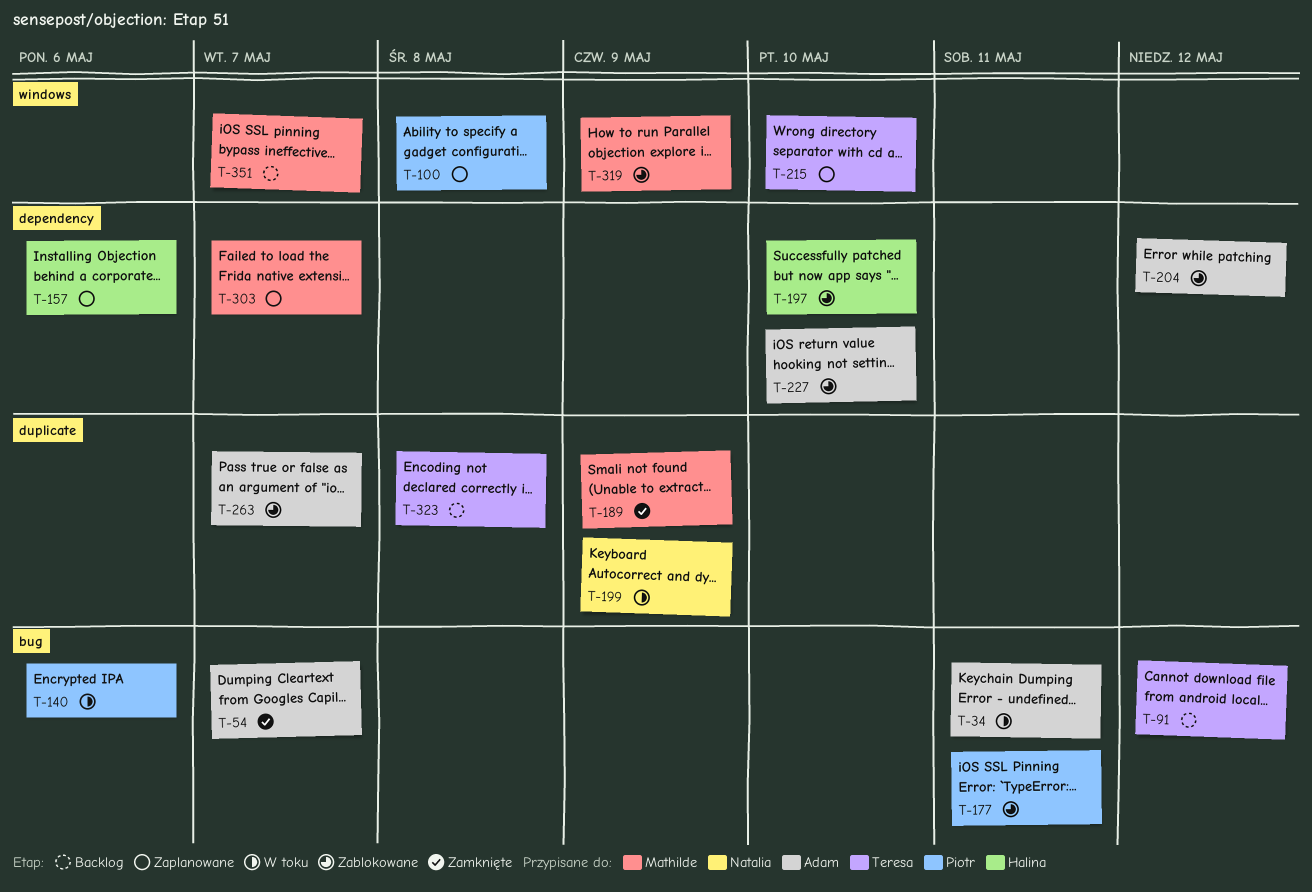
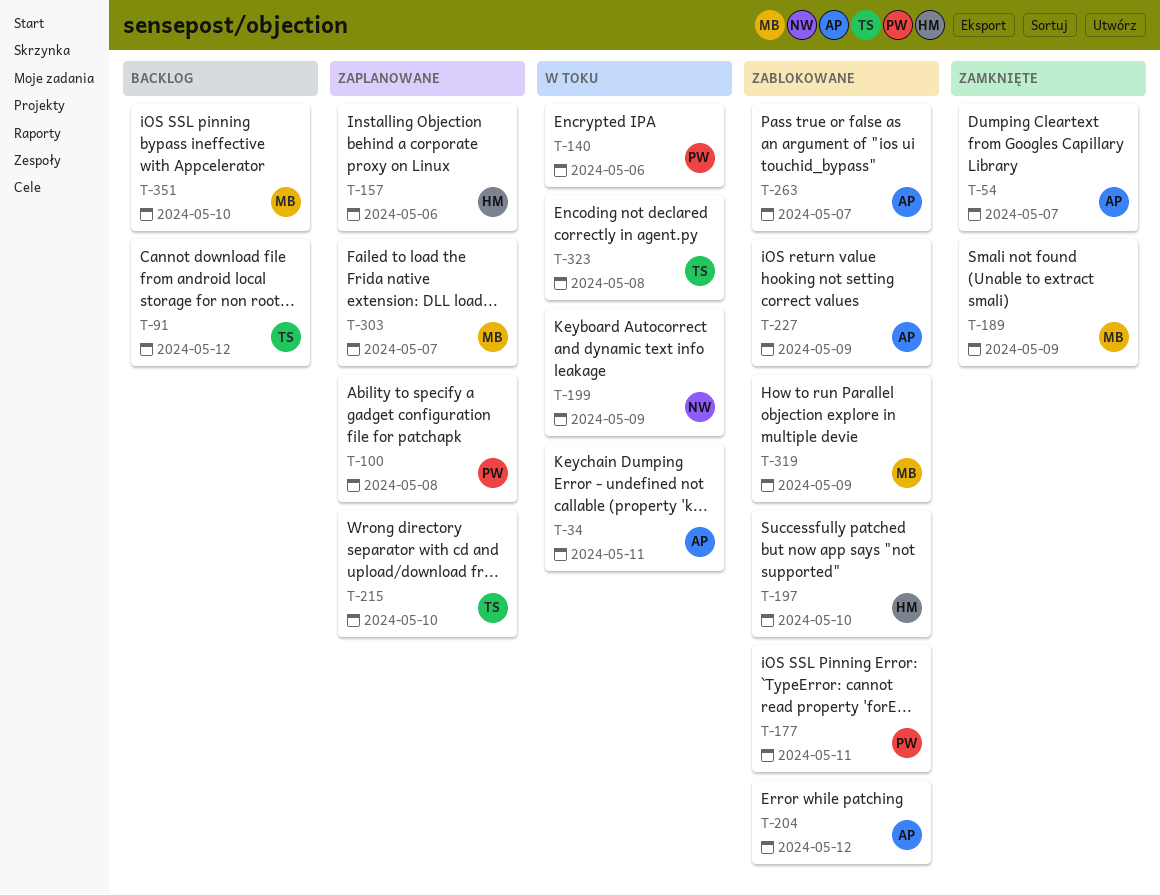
T-227, due: May 10 -> May 9
T-323, status: Backlog -> W toku
T-351, due: May 7 -> May 10

